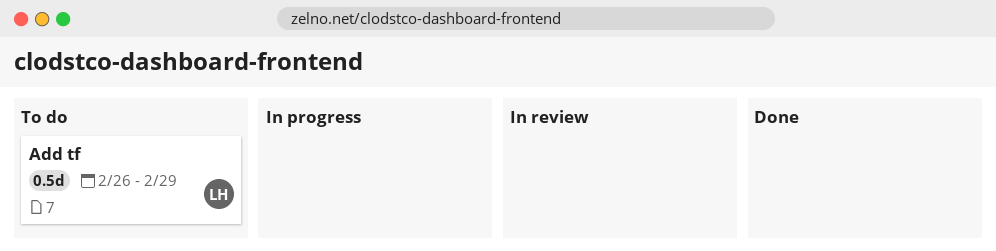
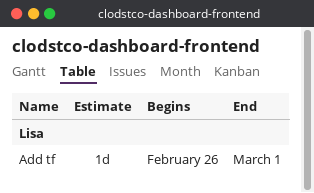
Add tf, estimate: 0.5d -> 1d
Add tf, due: Feb 29 -> Mar 1

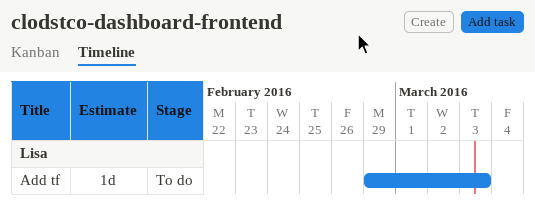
Add tf, start: Feb 26 -> Feb 29
Add tf, due: Mar 1 -> Mar 3

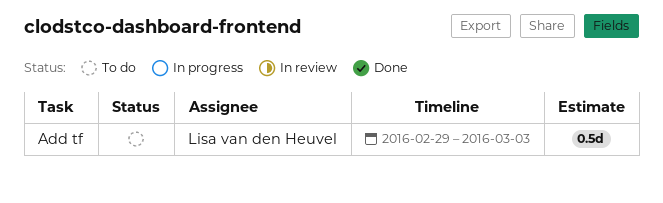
Add tf, estimate: 1d -> 0.5d

